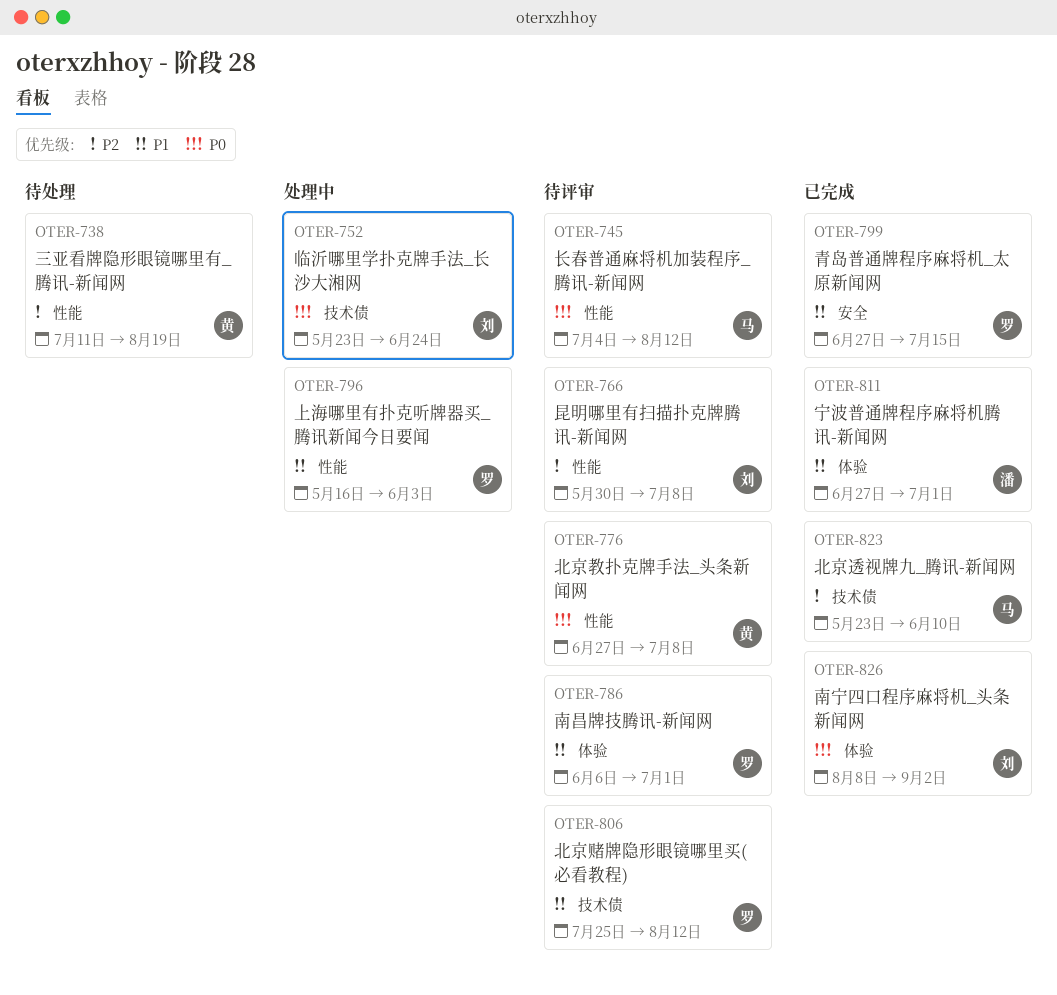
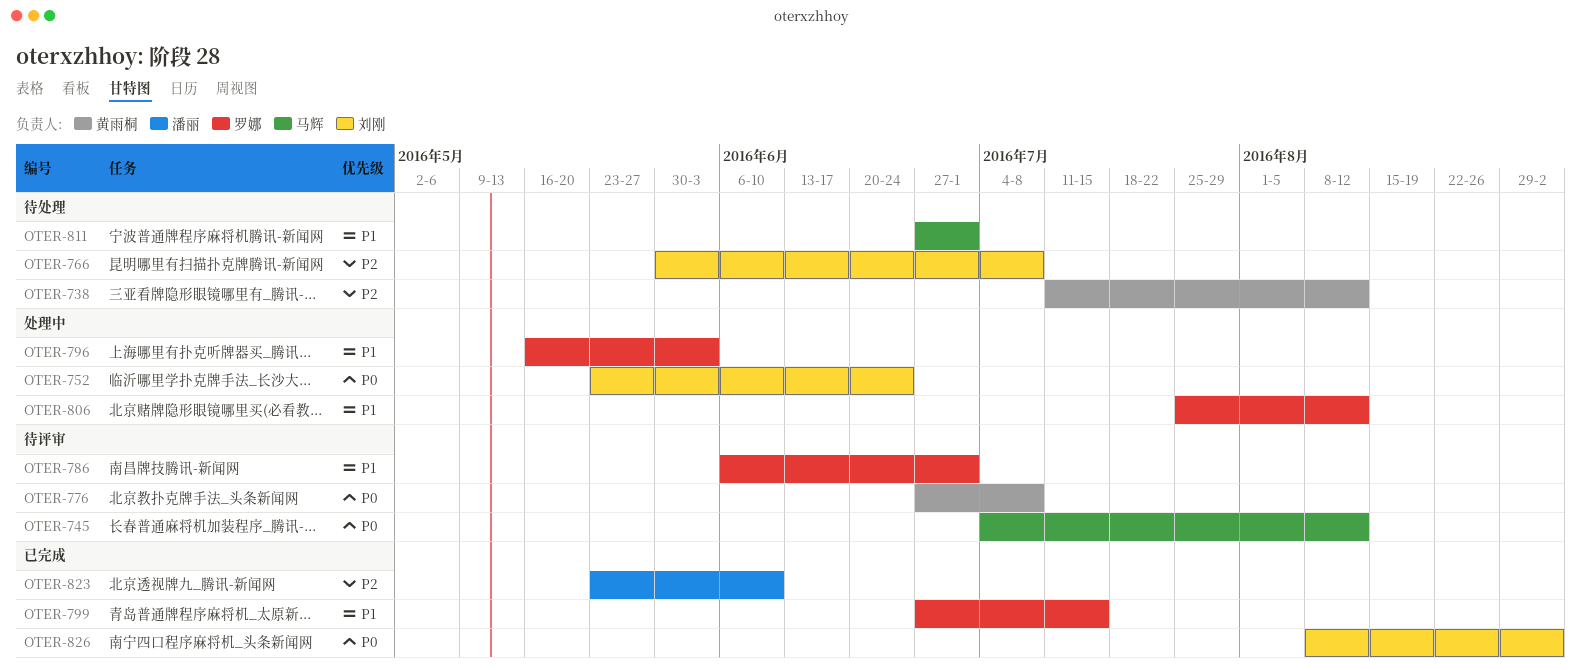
OTER-738, due: Aug 19 -> Aug 12
OTER-766, status: 待评审 -> 待处理
OTER-806, status: 待评审 -> 处理中
OTER-811, status: 已完成 -> 待处理
OTER-811, owner: 潘丽 -> 马辉
OTER-823, owner: 马辉 -> 潘丽

